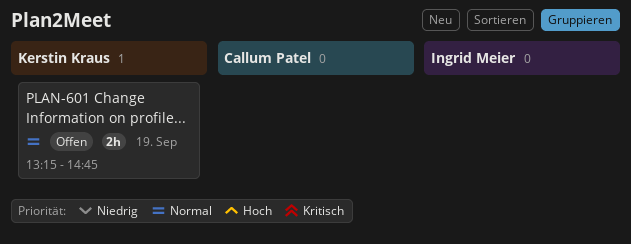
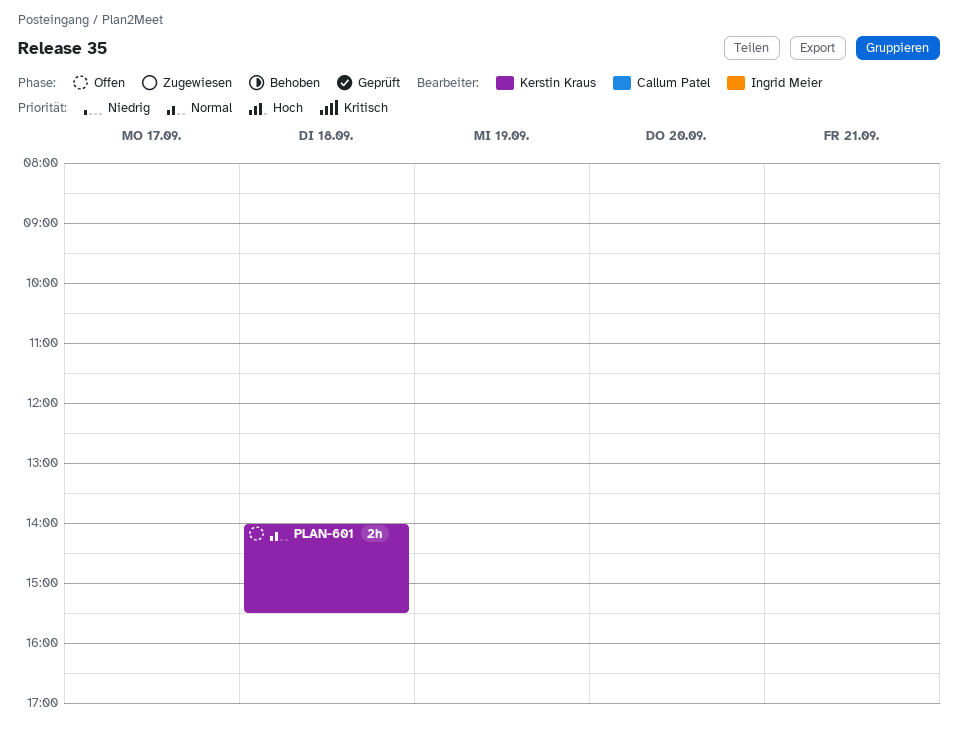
PLAN-601, day: Sep 19 -> Sep 18
PLAN-601, begins: 13:15 -> 14:00
PLAN-601, ends: 14:45 -> 15:30

